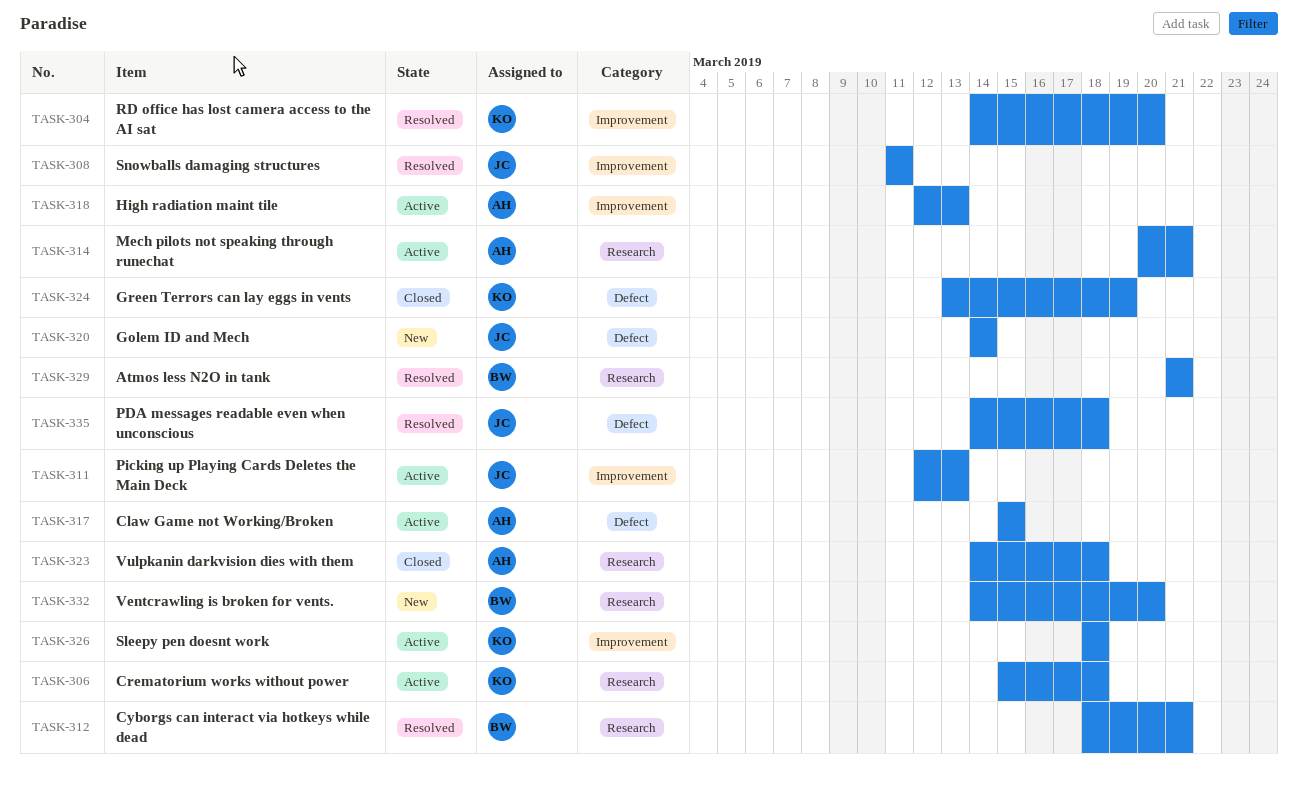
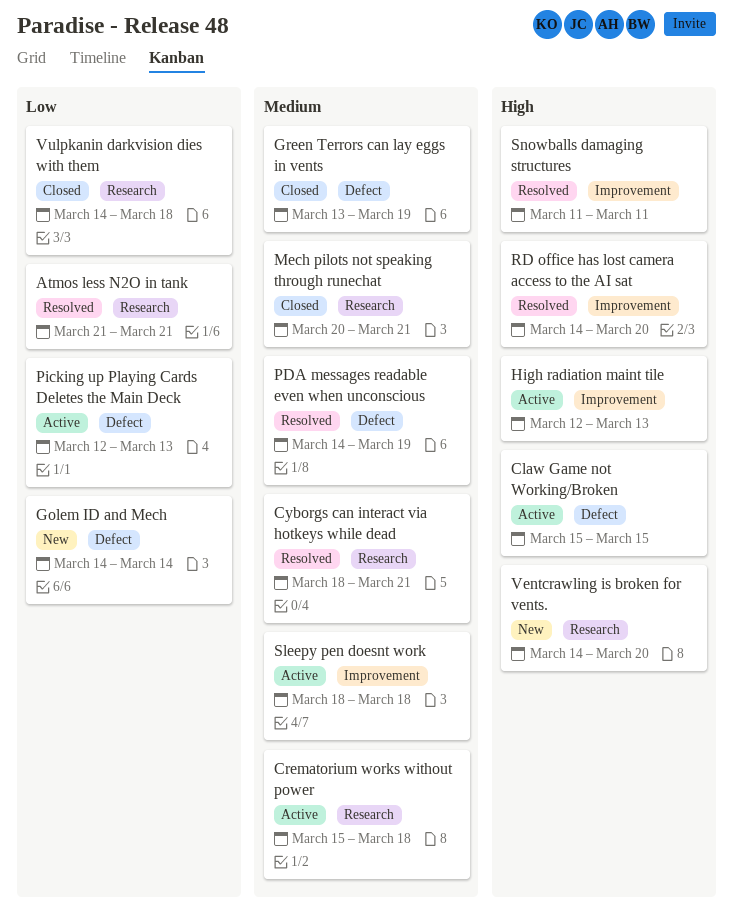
Mech pilots not speaking through runechat, status: Active -> Closed
PDA messages readable even when unconscious, due: Mar 18 -> Mar 19
Picking up Playing Cards Deletes the Main Deck, label: Improvement -> Defect

